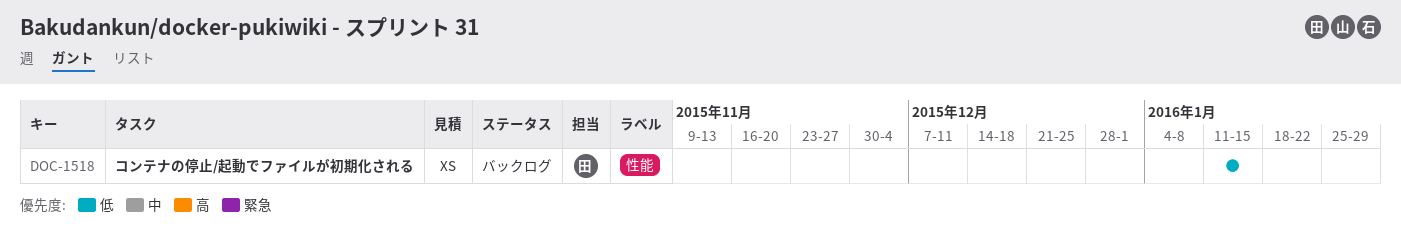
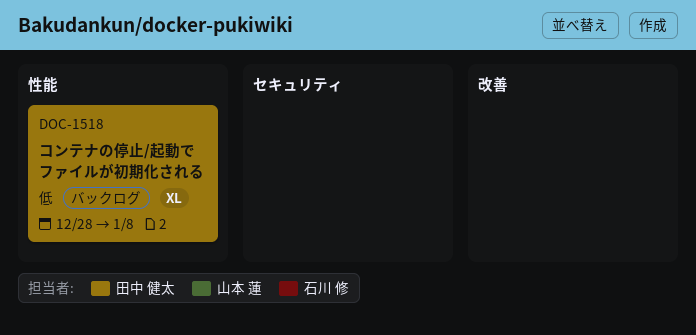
DOC-1518, estimate: XS -> XL
DOC-1518, start: Jan 11 -> Dec 28
DOC-1518, due: Jan 15 -> Jan 8

